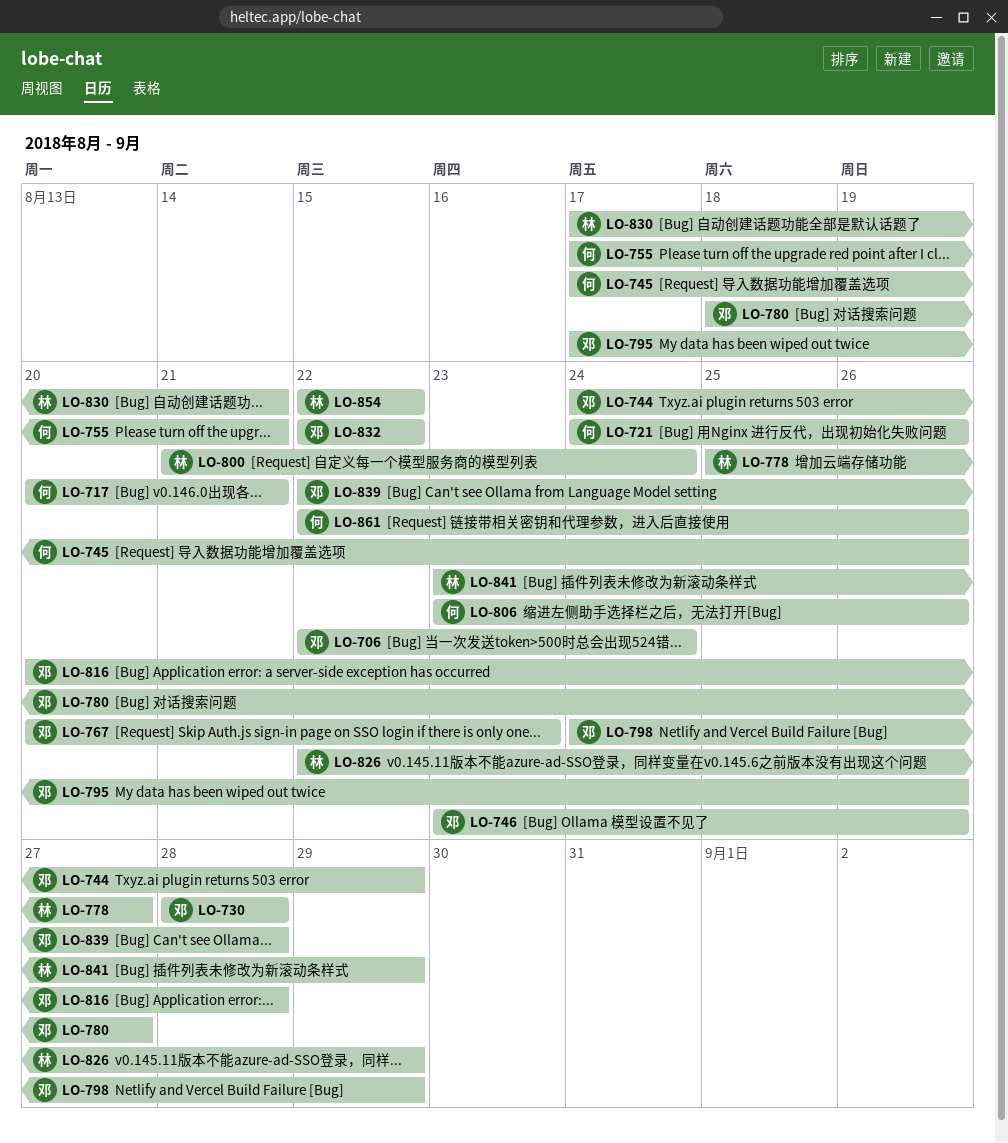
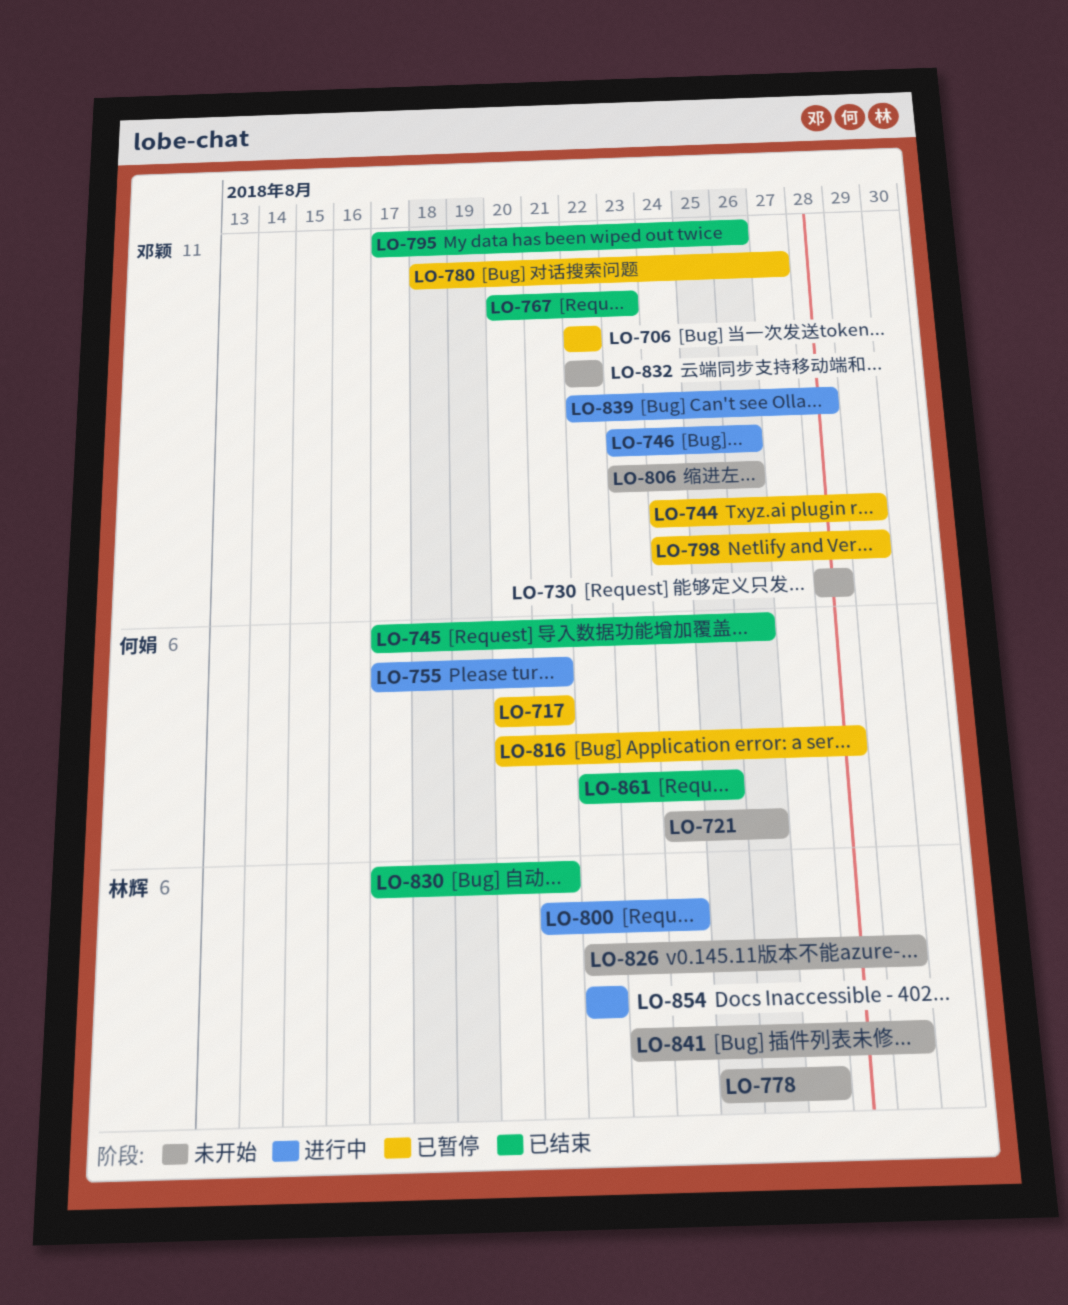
LO-706, due: Aug 24 -> Aug 22
LO-806, owner: 何娟 -> 邓颖
LO-816, owner: 邓颖 -> 何娟
LO-861, due: Aug 26 -> Aug 25

